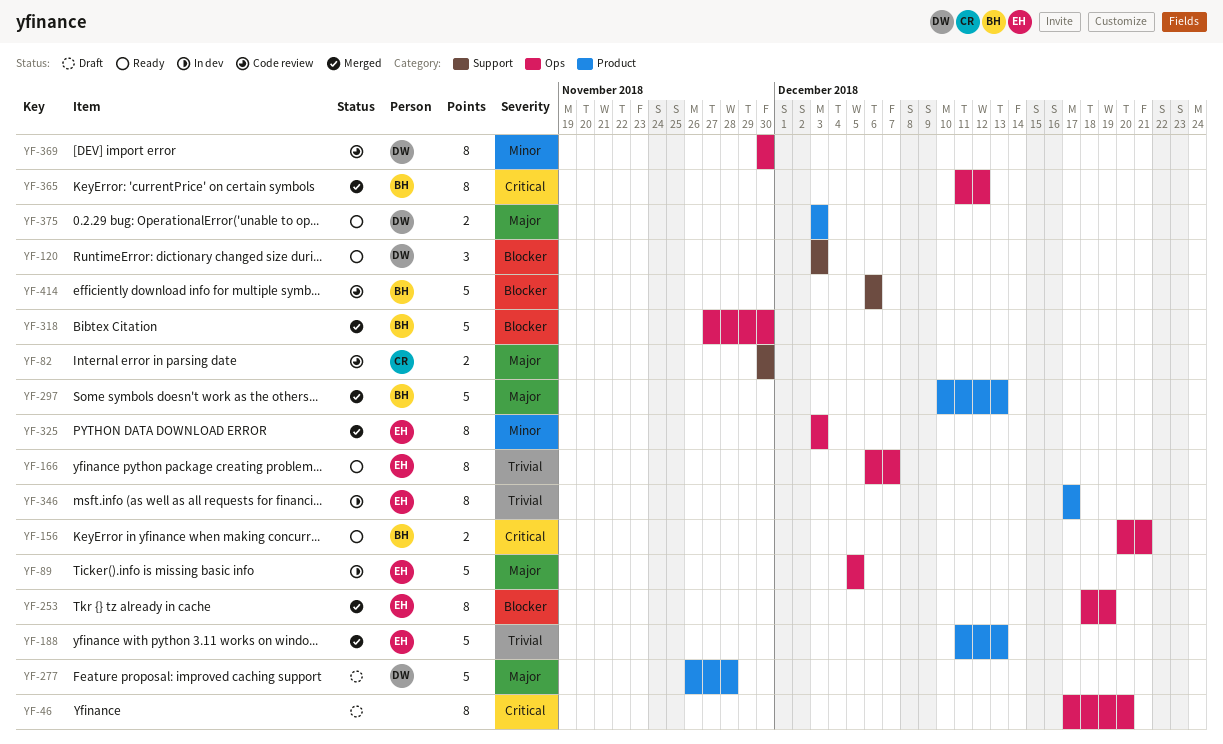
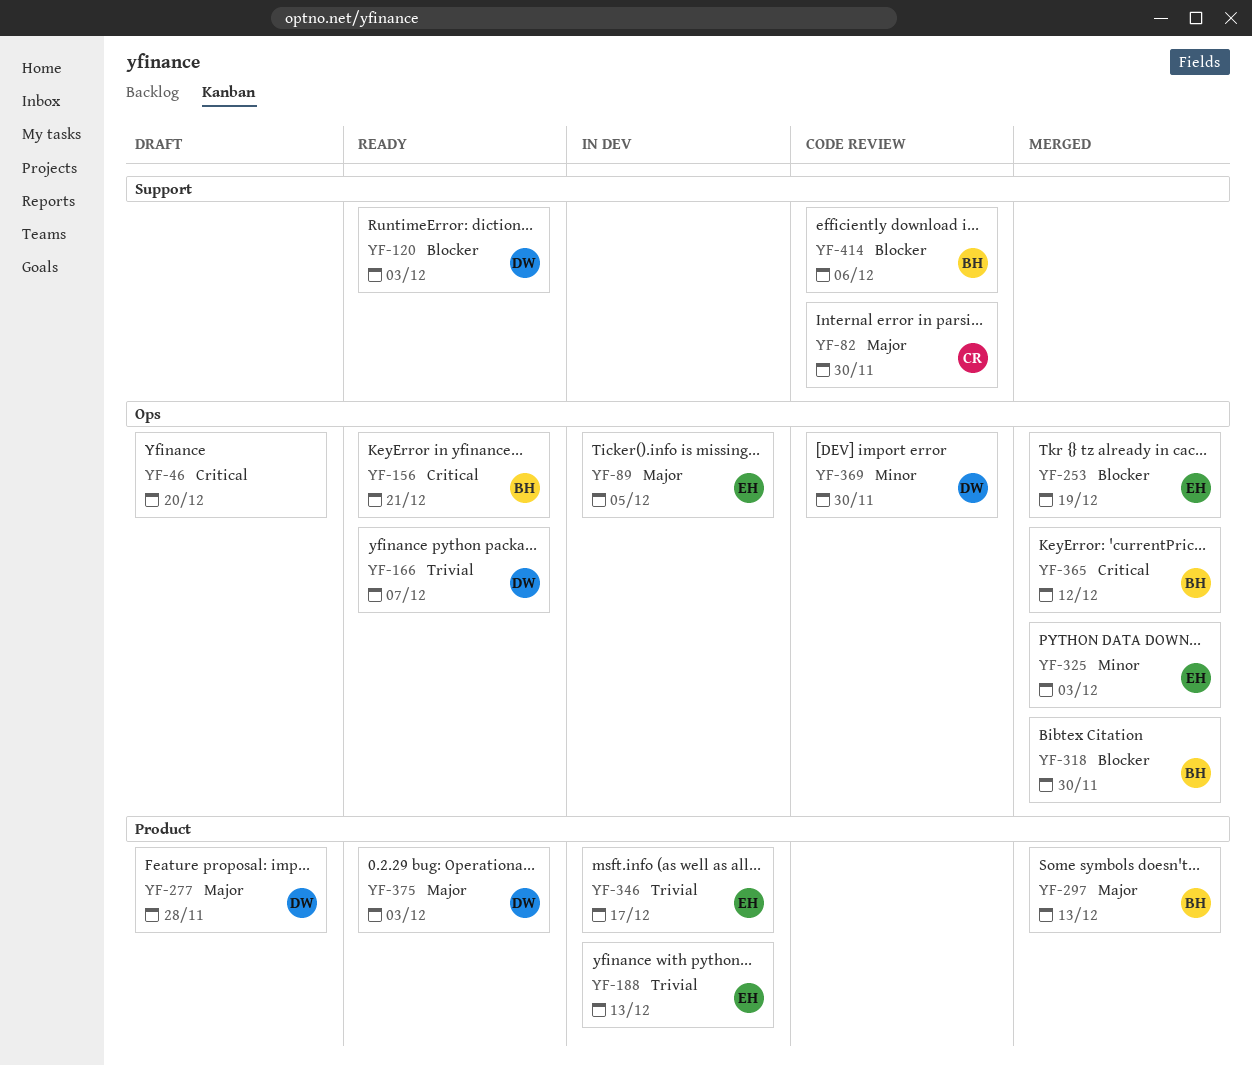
YF-166, owner: EH -> DW
YF-188, status: Merged -> In dev

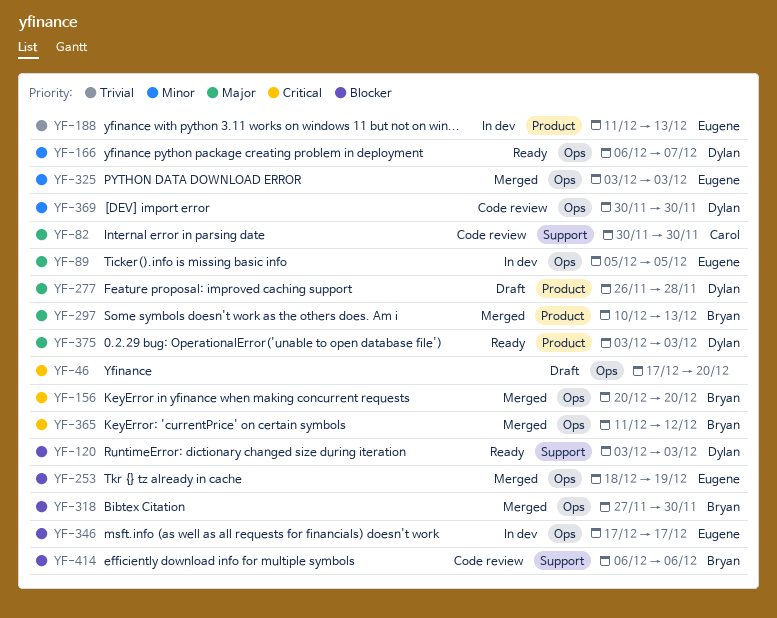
YF-156, status: Ready -> Merged
YF-156, due: Dec 21 -> Dec 20
YF-166, priority: Trivial -> Minor
YF-346, priority: Trivial -> Blocker
YF-346, label: Product -> Ops

